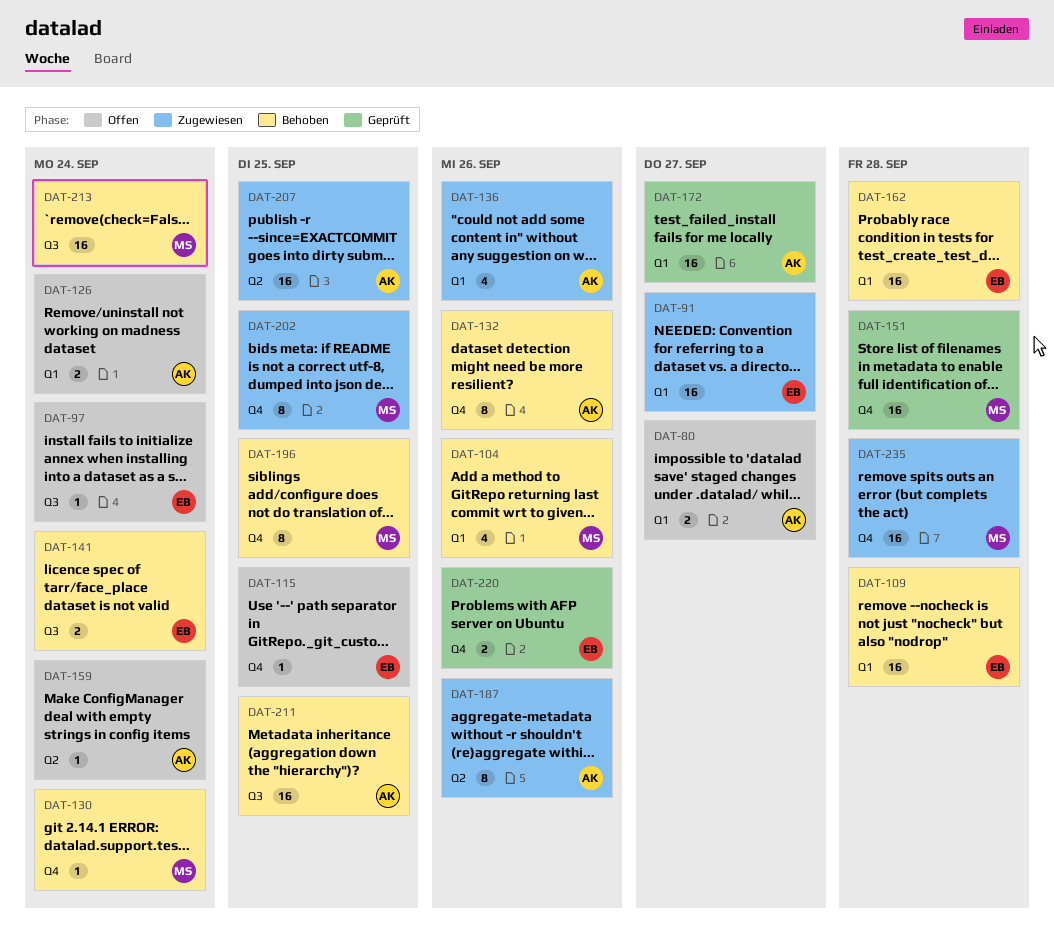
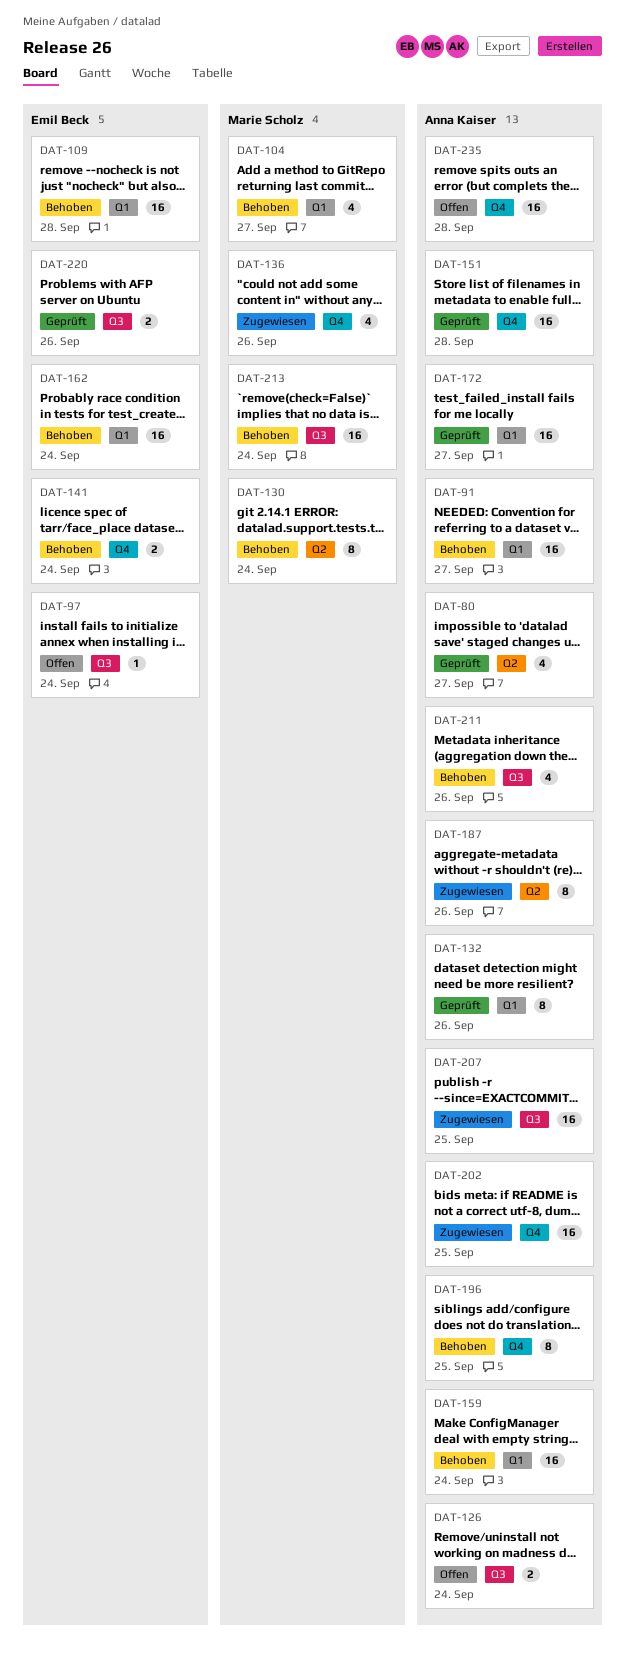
DAT-80, status: Offen -> Geprüft
DAT-80, label: Q1 -> Q2
DAT-80, estimate: 2 -> 4
DAT-91, status: Zugewiesen -> Behoben
DAT-91, owner: Emil Beck -> Anna Kaiser
DAT-104, due: Sep 26 -> Sep 27
DAT-115: present -> none
DAT-126, label: Q1 -> Q3
DAT-130, label: Q4 -> Q2
DAT-130, estimate: 1 -> 8
DAT-132, status: Behoben -> Geprüft
DAT-132, label: Q4 -> Q1
DAT-136, owner: Anna Kaiser -> Marie Scholz
DAT-136, label: Q1 -> Q4
DAT-141, label: Q3 -> Q4
DAT-151, owner: Marie Scholz -> Anna Kaiser
DAT-159, status: Offen -> Behoben
DAT-159, label: Q2 -> Q1
DAT-159, estimate: 1 -> 16
DAT-162, due: Sep 28 -> Sep 24
DAT-196, owner: Marie Scholz -> Anna Kaiser
DAT-202, owner: Marie Scholz -> Anna Kaiser
DAT-202, estimate: 8 -> 16
DAT-207, label: Q2 -> Q3
DAT-211, estimate: 16 -> 4
DAT-211, due: Sep 25 -> Sep 26
DAT-220, label: Q4 -> Q3
DAT-235, status: Zugewiesen -> Offen
DAT-235, owner: Marie Scholz -> Anna Kaiser

